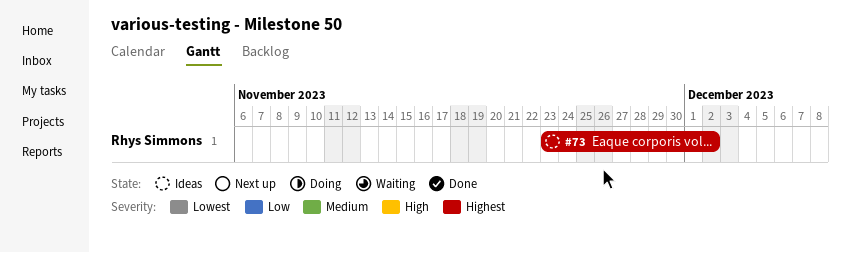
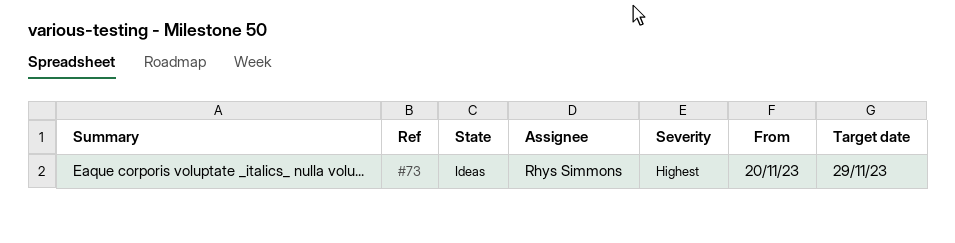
#73, start: Nov 23 -> Nov 20
#73, due: Dec 2 -> Nov 29

